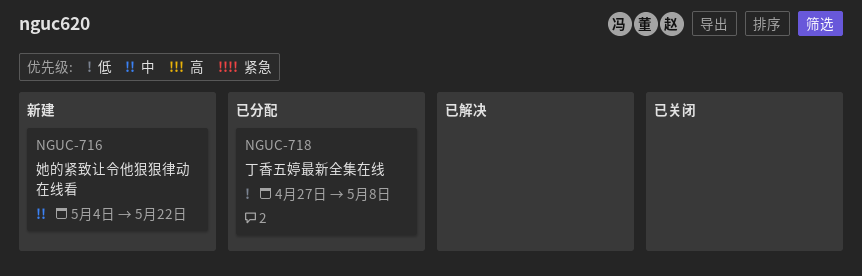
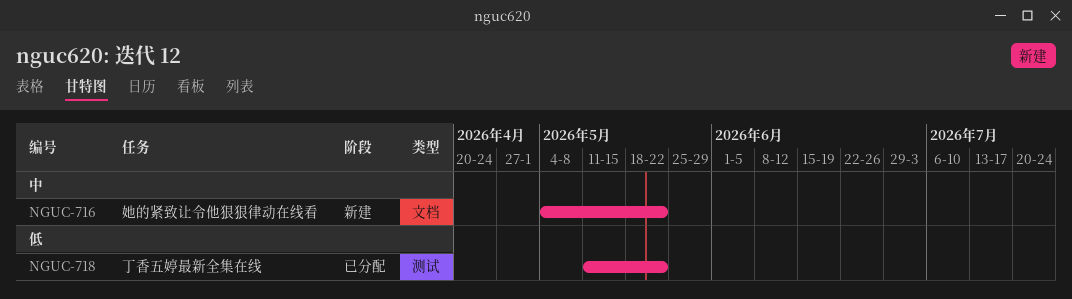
NGUC-718, start: Apr 27 -> May 11
NGUC-718, due: May 8 -> May 22

